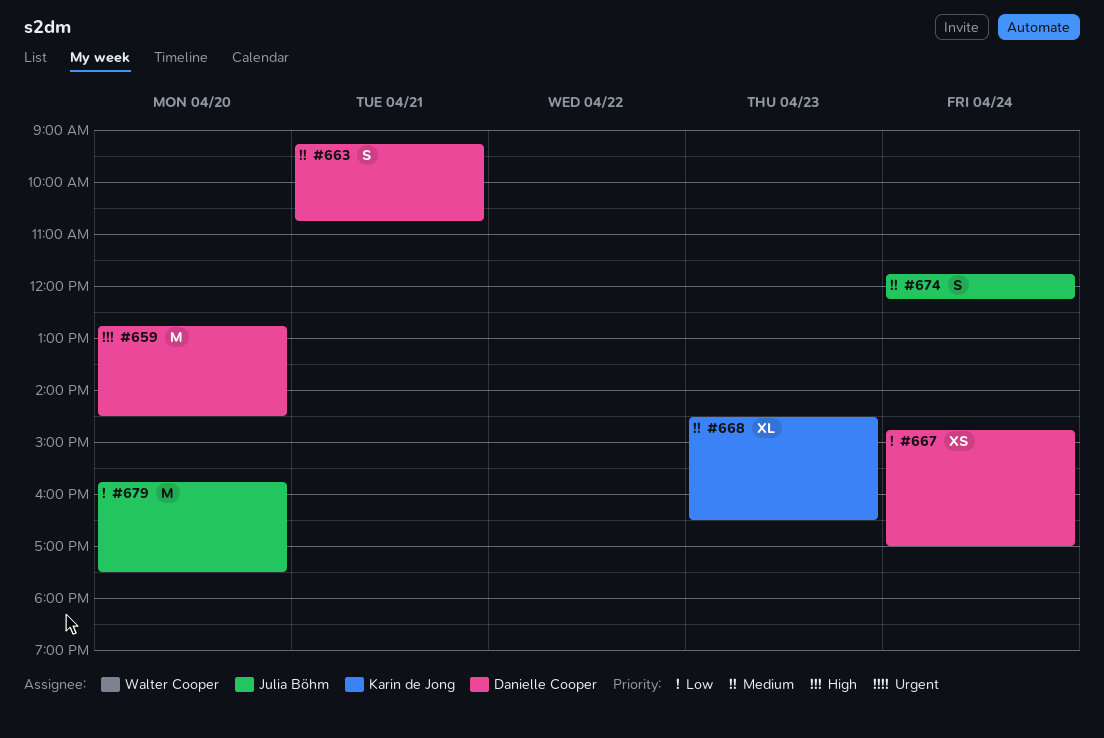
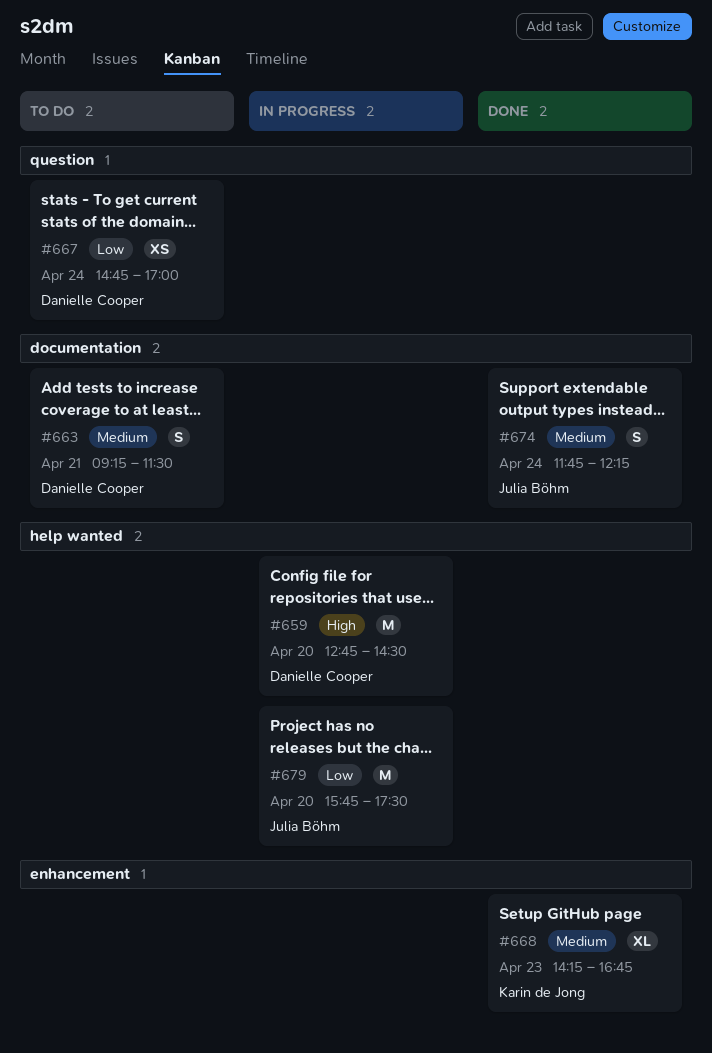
#663, ends: 10:45 -> 11:30
#668, begins: 14:30 -> 14:15
#668, ends: 16:30 -> 16:45

